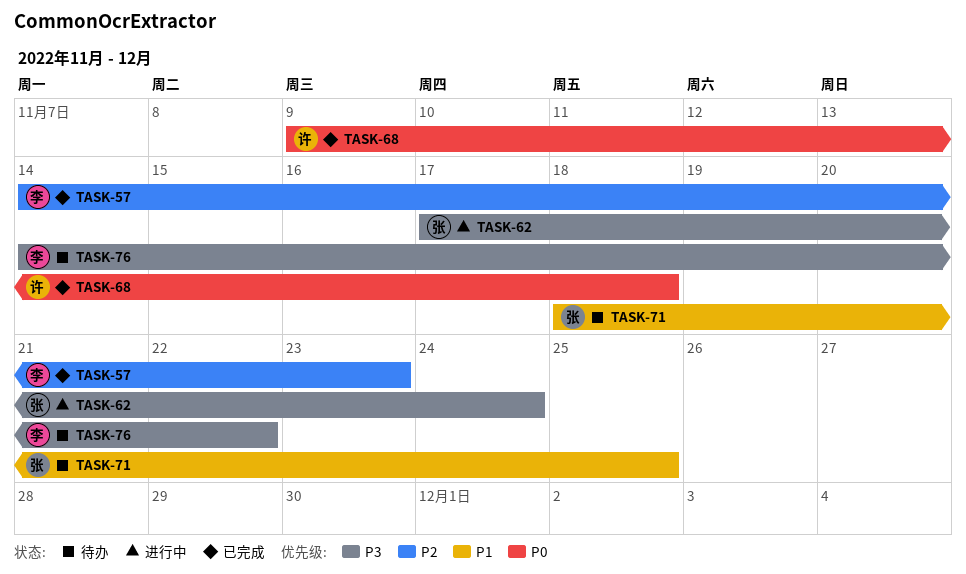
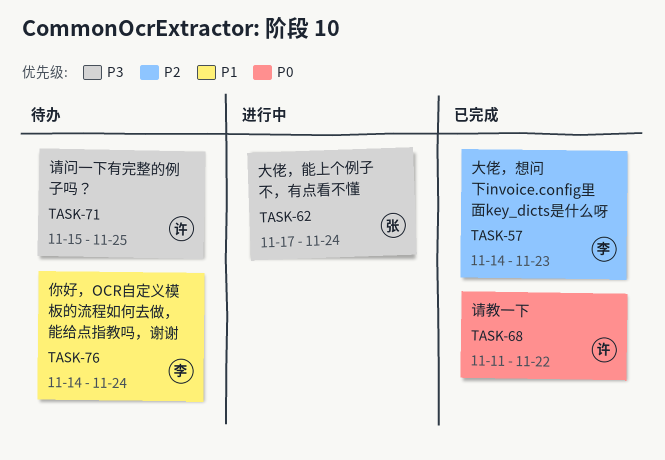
TASK-68, start: Nov 9 -> Nov 11
TASK-68, due: Nov 18 -> Nov 22
TASK-71, owner: 张 -> 许
TASK-71, priority: P1 -> P3
TASK-71, start: Nov 18 -> Nov 15
TASK-76, priority: P3 -> P1
TASK-76, due: Nov 22 -> Nov 24

